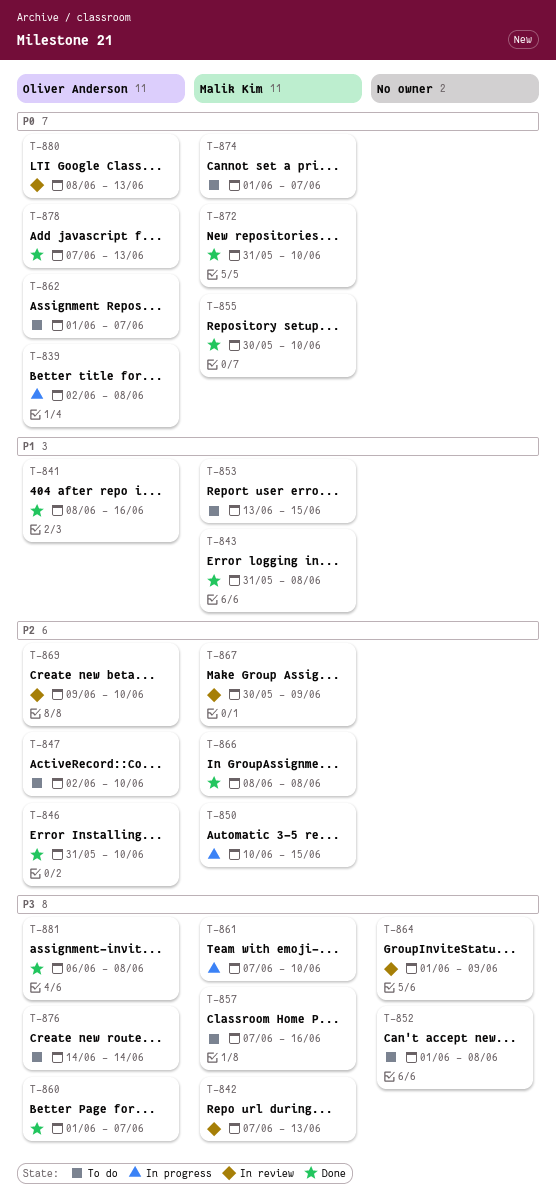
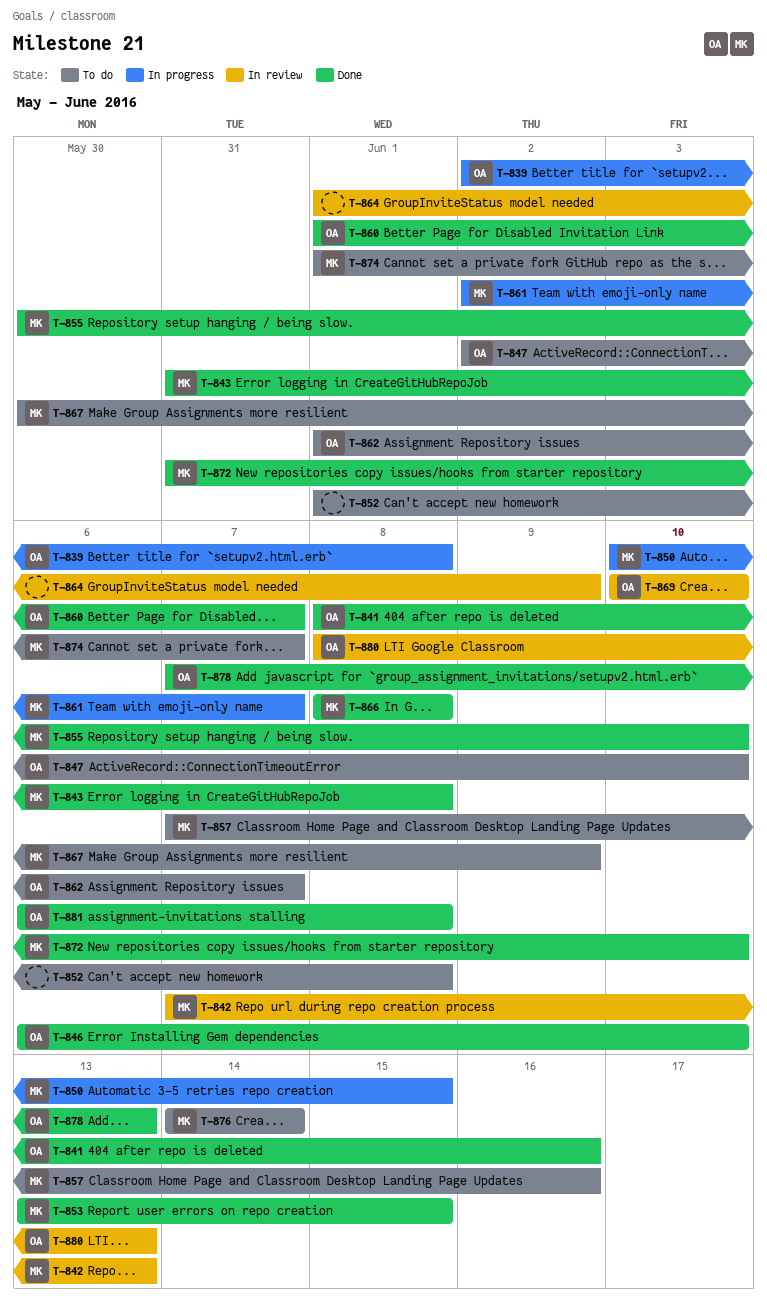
T-846, start: May 31 -> Jun 6
T-853, status: To do -> Done
T-861, start: Jun 7 -> Jun 2
T-861, due: Jun 10 -> Jun 7
T-867, status: In review -> To do
T-869, start: Jun 9 -> Jun 10
T-876, owner: Oliver Anderson -> Malik Kim

